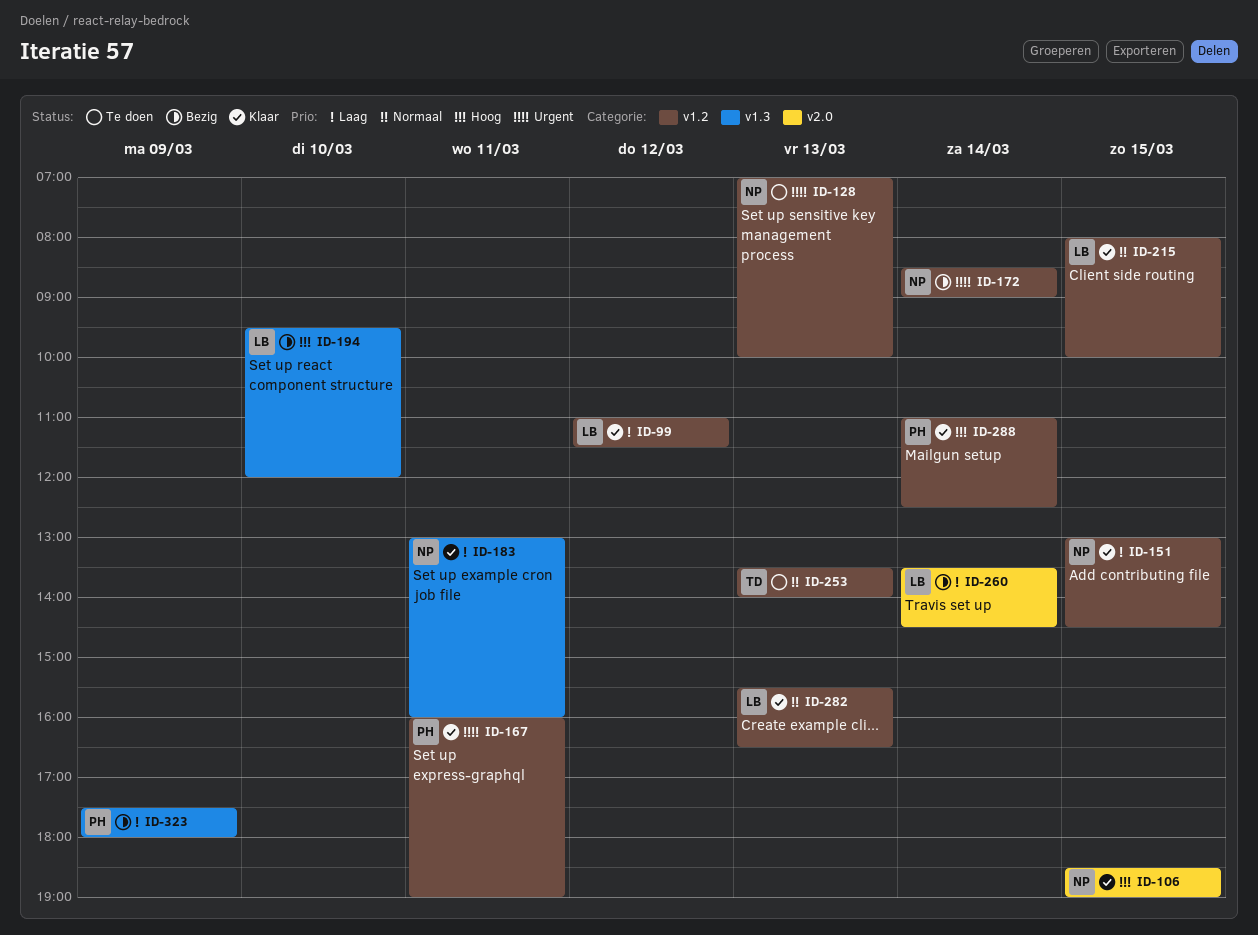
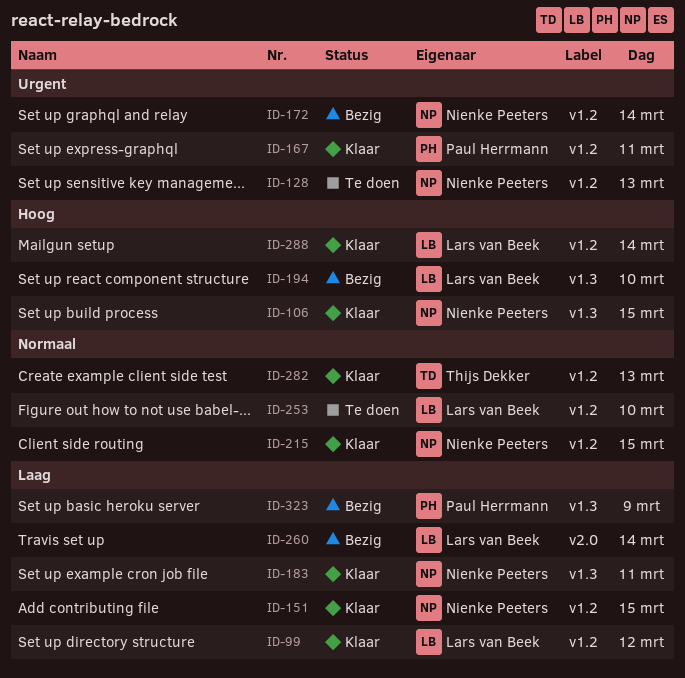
ID-106, label: v2.0 -> v1.3
ID-215, owner: Lars van Beek -> Nienke Peeters
ID-253, owner: Thijs Dekker -> Lars van Beek
ID-253, day: Mar 13 -> Mar 10
ID-282, owner: Lars van Beek -> Thijs Dekker
ID-288, owner: Paul Herrmann -> Lars van Beek

